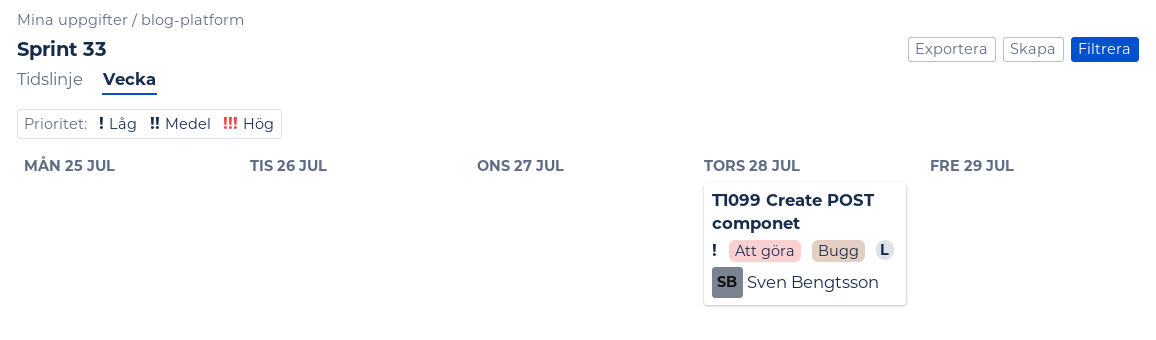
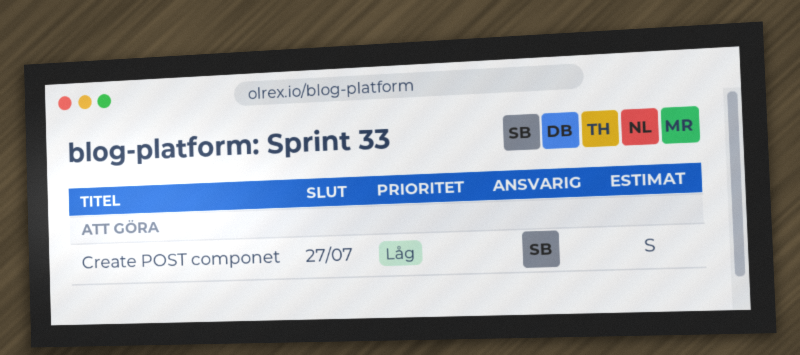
Create POST componet, estimate: L -> S
Create POST componet, due: Jul 28 -> Jul 27

